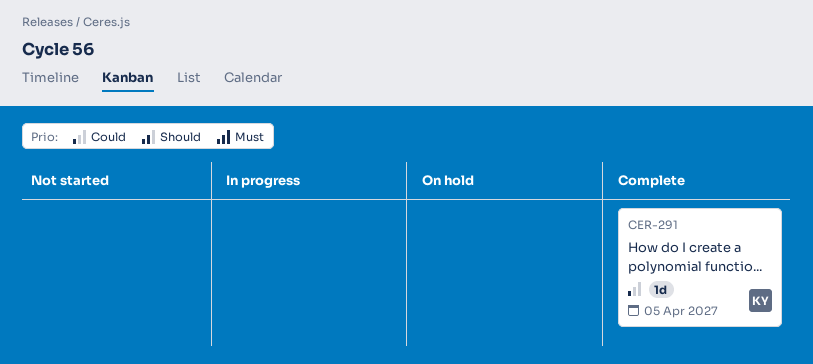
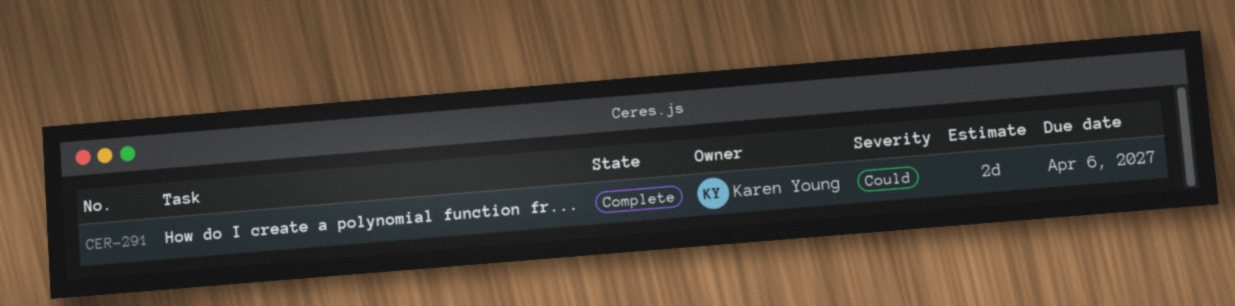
CER-291, estimate: 1d -> 2d
CER-291, due: Apr 5 -> Apr 6

